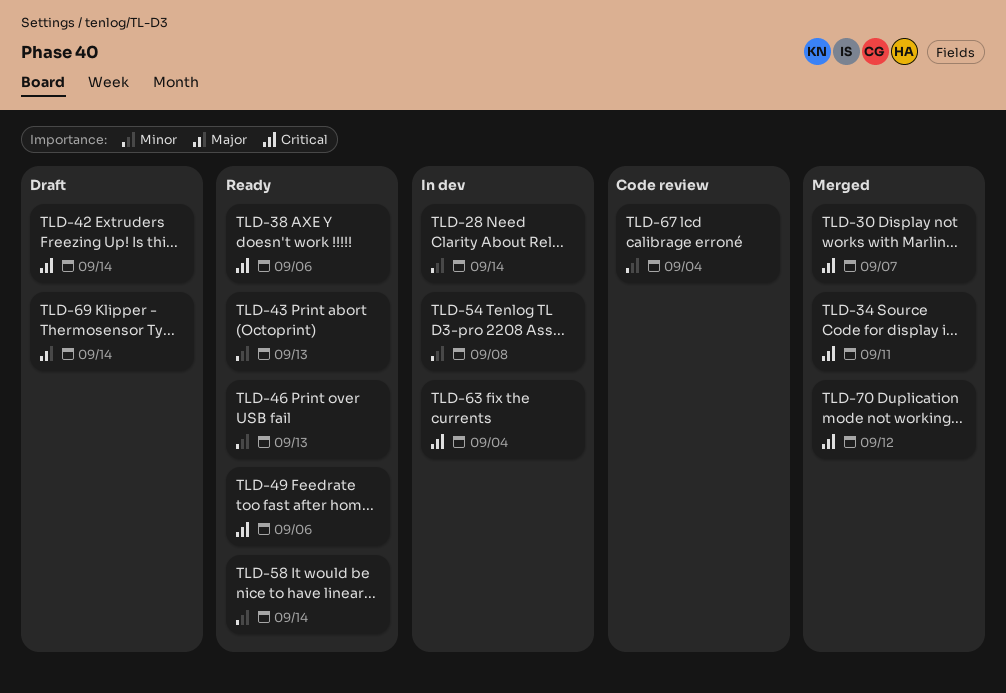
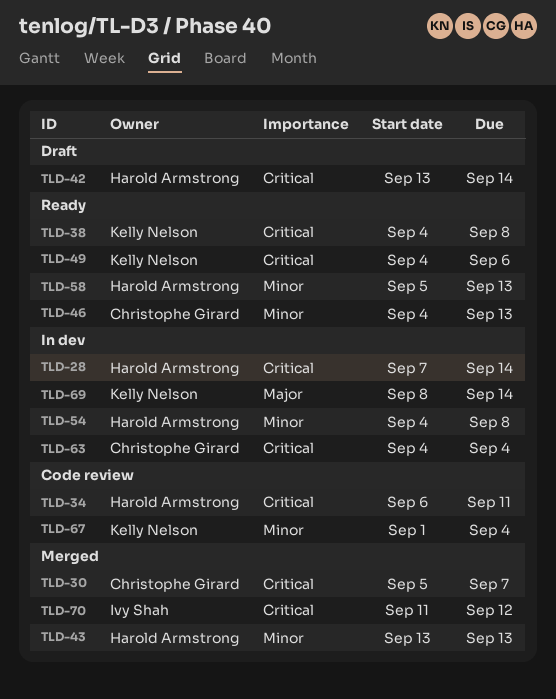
TLD-28, priority: Minor -> Critical
TLD-34, status: Merged -> Code review
TLD-38, due: Sep 6 -> Sep 8
TLD-43, status: Ready -> Merged
TLD-58, due: Sep 14 -> Sep 13
TLD-69, status: Draft -> In dev

